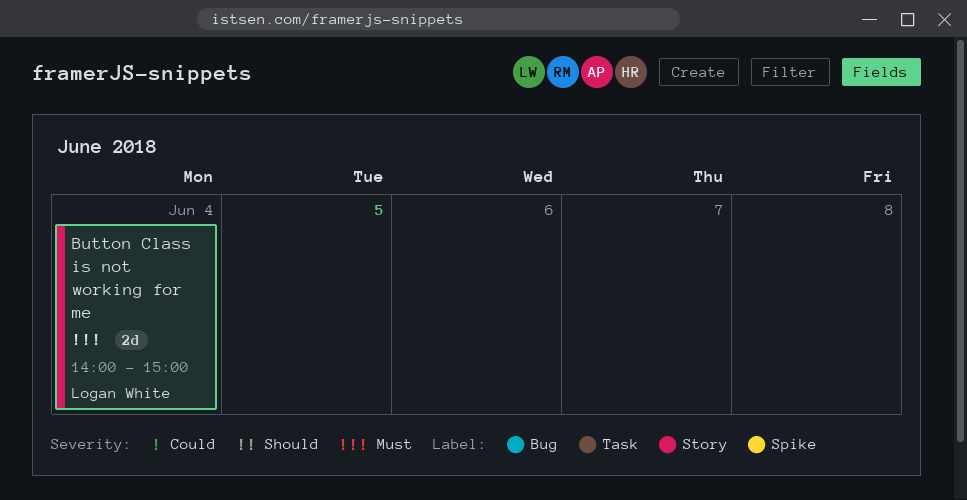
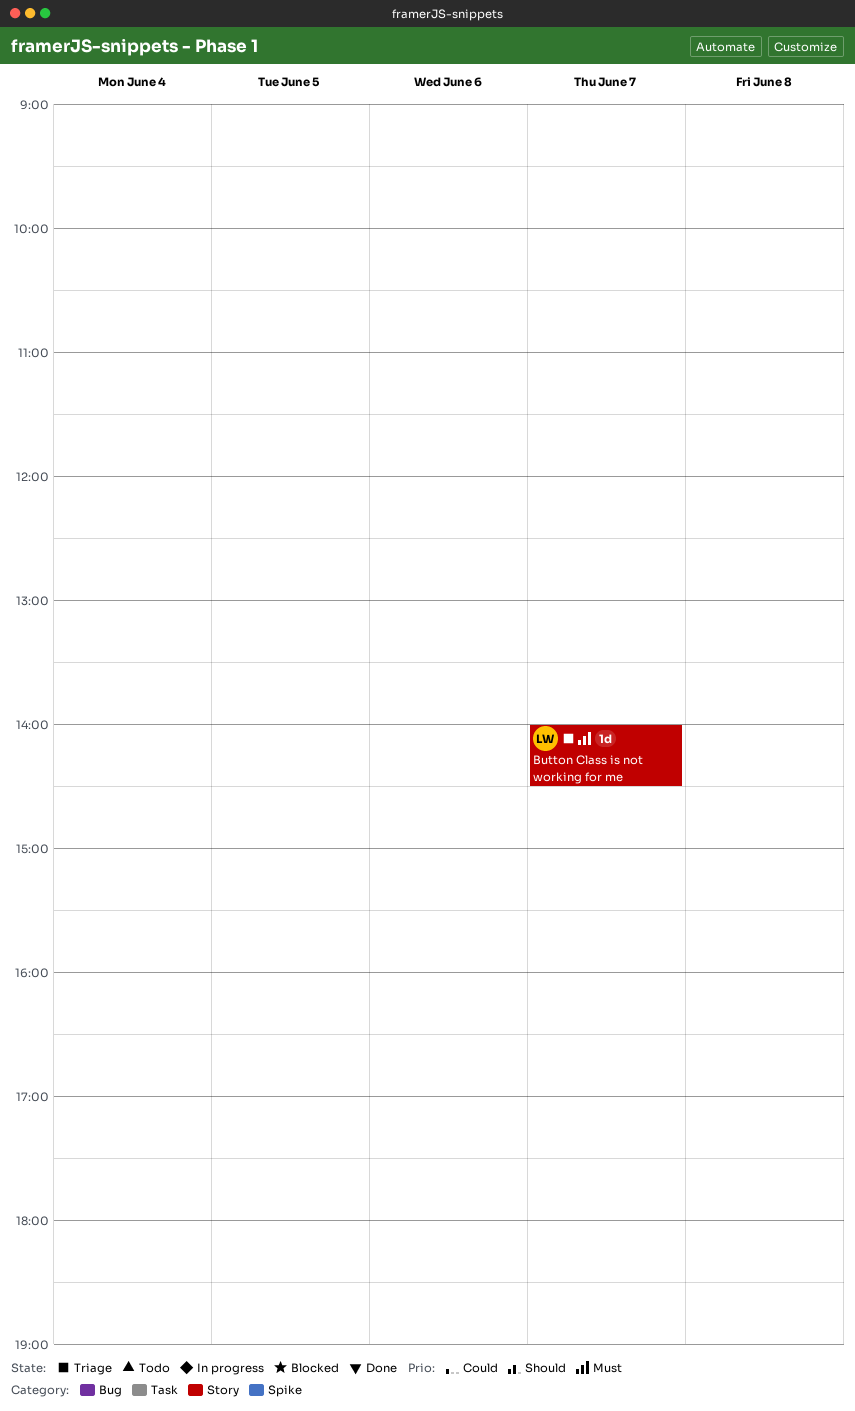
Button Class is not working for me, estimate: 2d -> 1d
Button Class is not working for me, day: Jun 4 -> Jun 7
Button Class is not working for me, ends: 15:00 -> 14:30

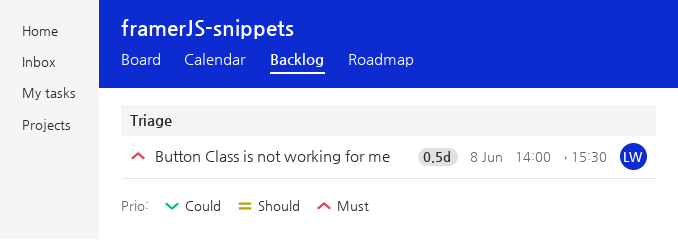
Button Class is not working for me, estimate: 1d -> 0.5d
Button Class is not working for me, day: Jun 7 -> Jun 8
Button Class is not working for me, ends: 14:30 -> 15:30

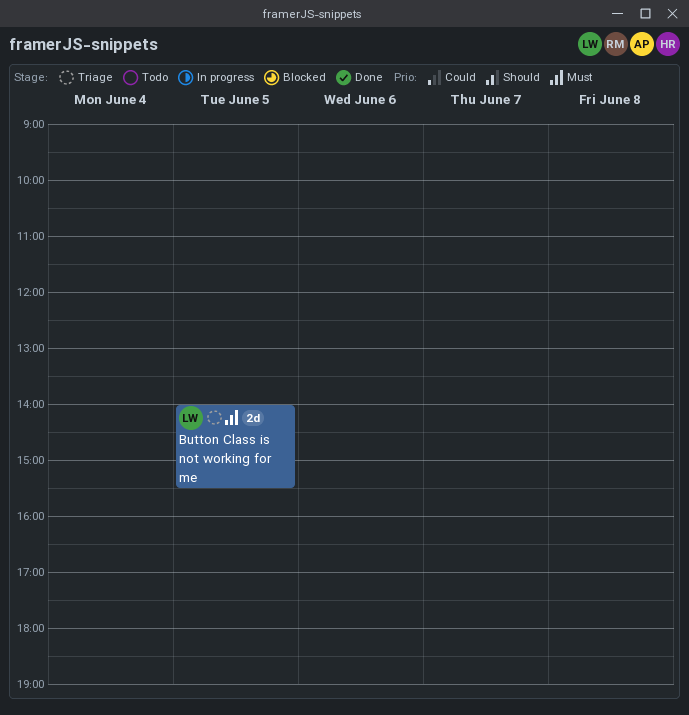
Button Class is not working for me, estimate: 0.5d -> 2d
Button Class is not working for me, day: Jun 8 -> Jun 5

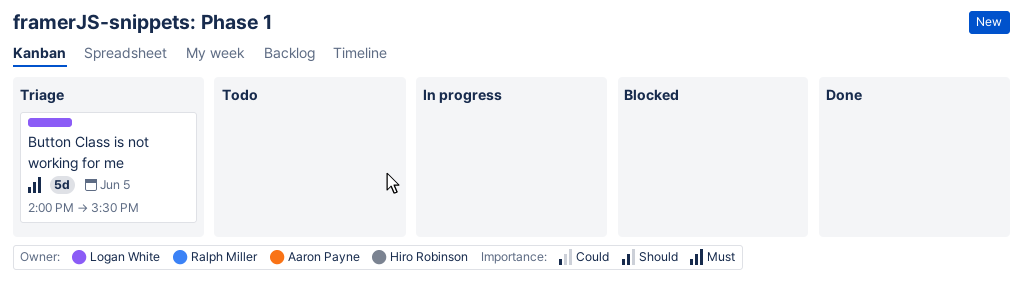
Button Class is not working for me, estimate: 2d -> 5d

